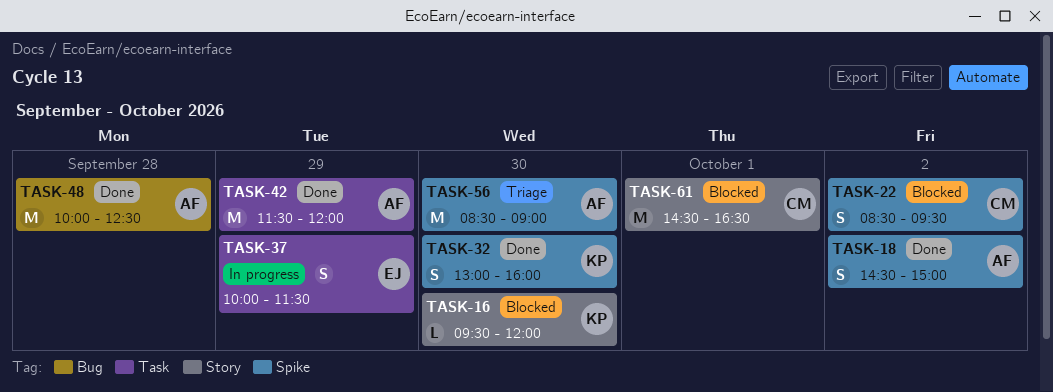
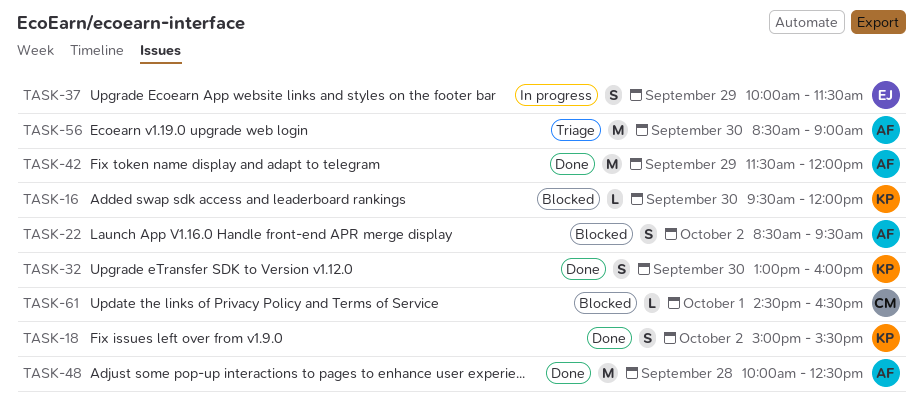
TASK-18, owner: AF -> KP
TASK-18, begins: 14:30 -> 15:00
TASK-18, ends: 15:00 -> 15:30
TASK-22, owner: CM -> AF
TASK-61, estimate: M -> L

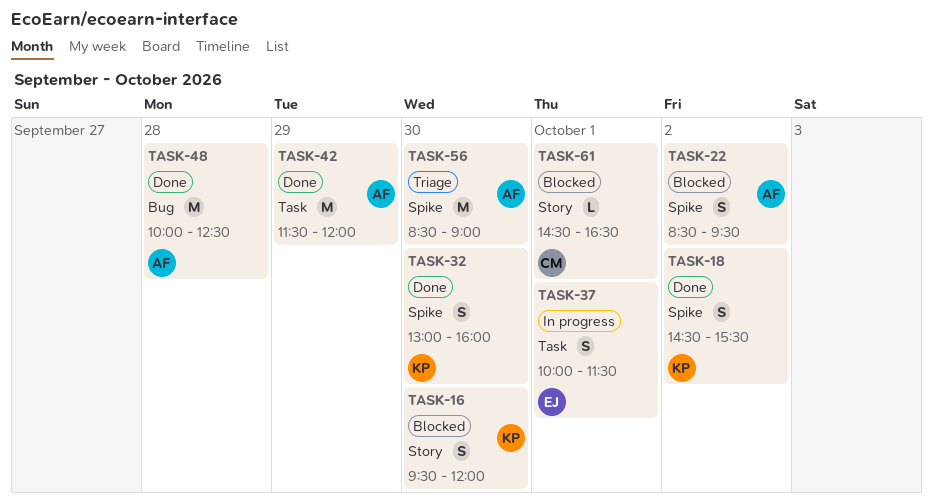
TASK-16, estimate: L -> S
TASK-18, begins: 15:00 -> 14:30
TASK-37, day: Sep 29 -> Oct 1

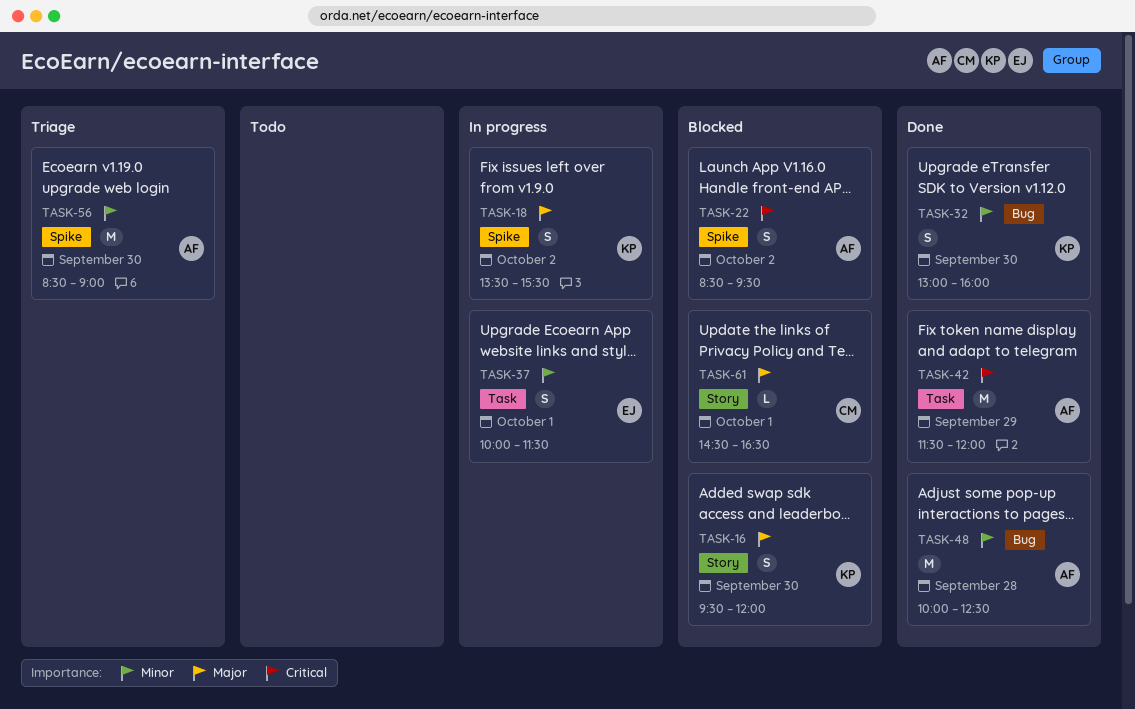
TASK-18, status: Done -> In progress
TASK-18, begins: 14:30 -> 13:30
TASK-32, label: Spike -> Bug

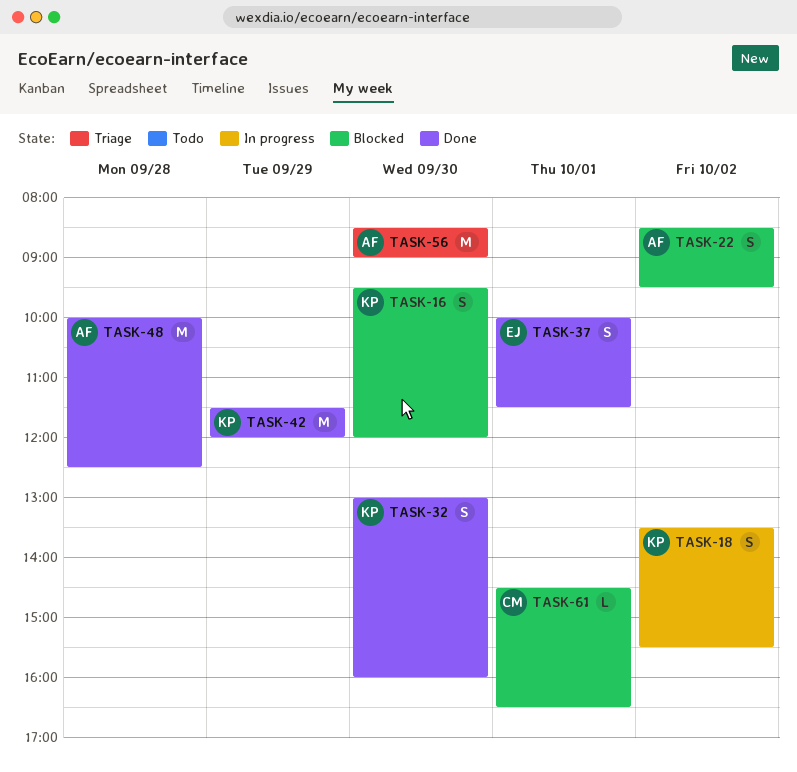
TASK-37, status: In progress -> Done
TASK-42, owner: AF -> KP

